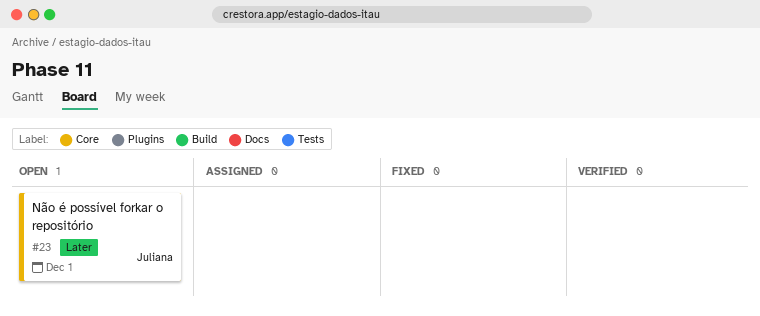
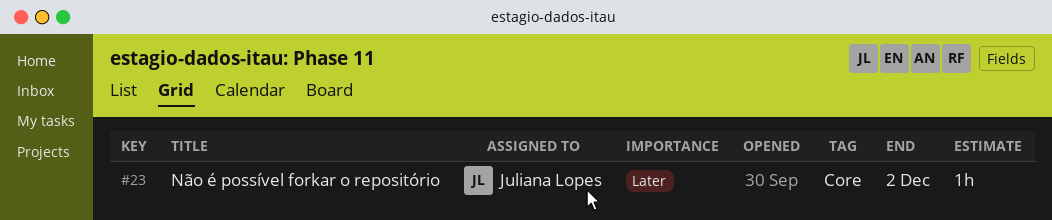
#23, due: Dec 1 -> Dec 2

